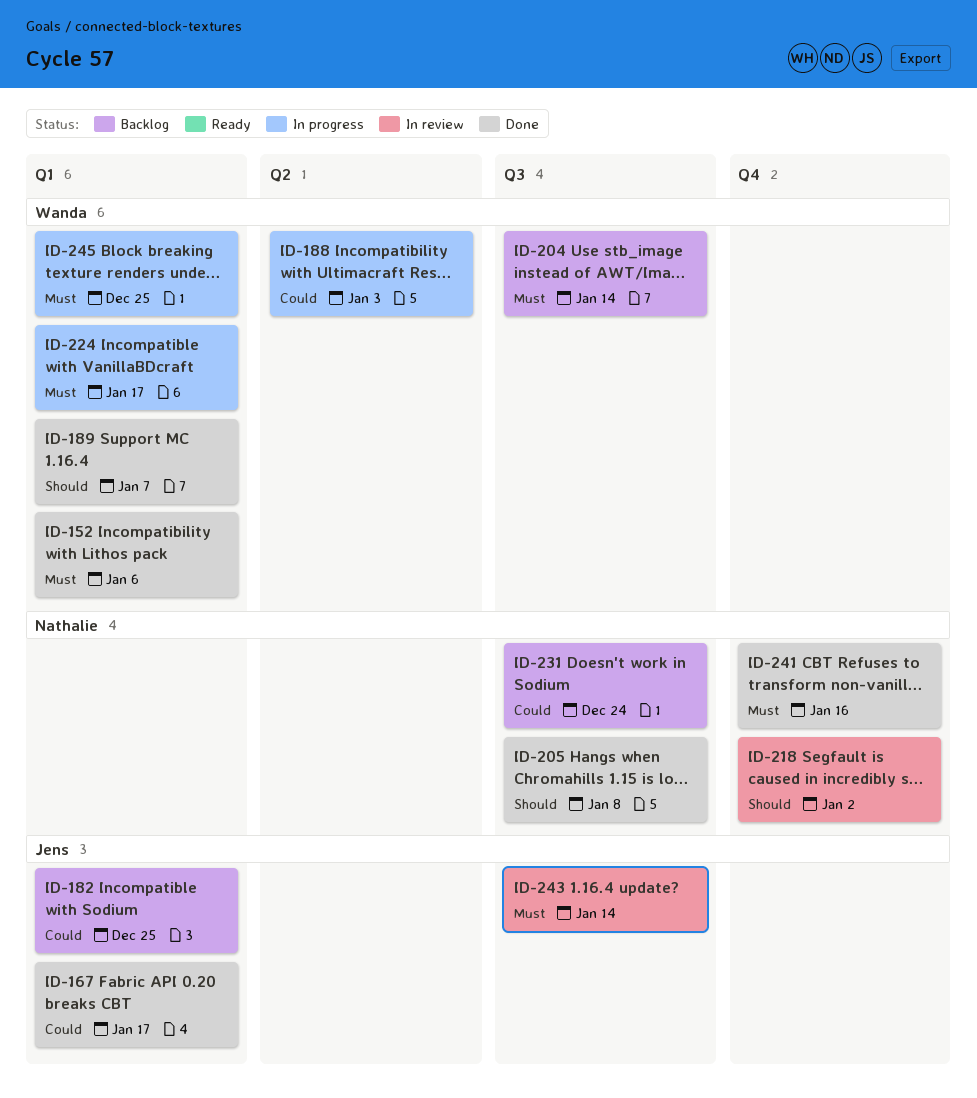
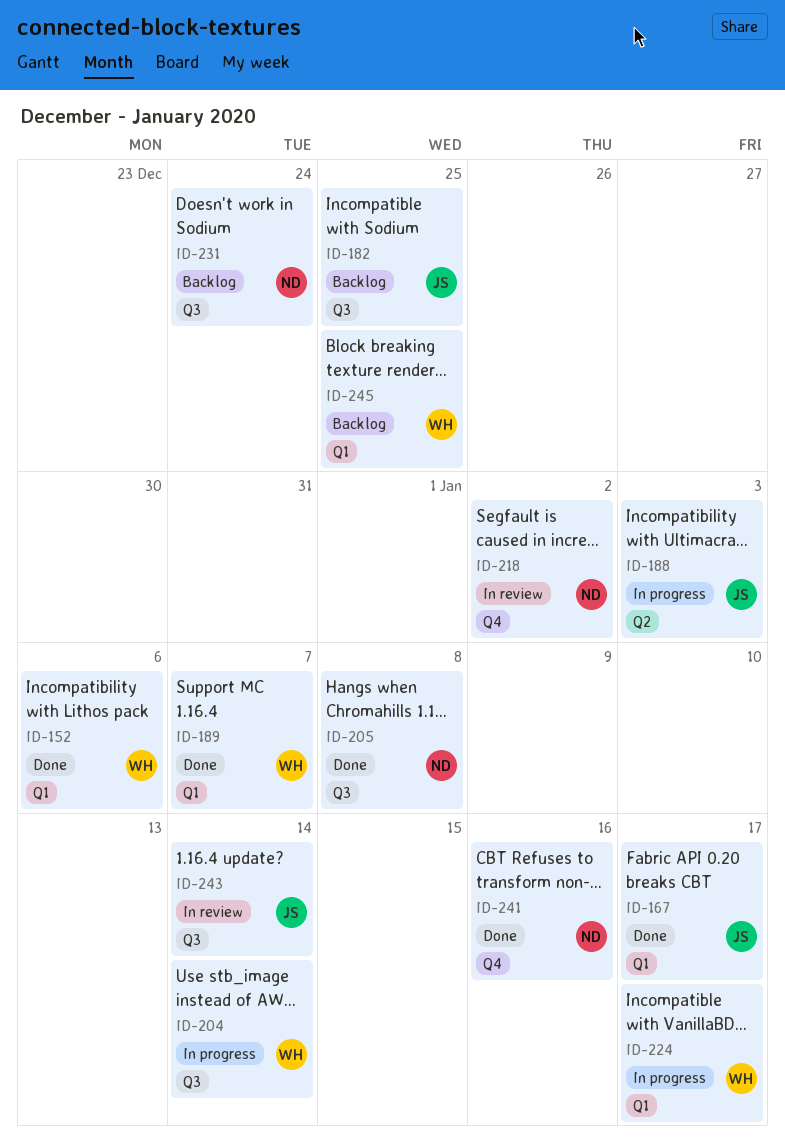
ID-182, label: Q1 -> Q3
ID-188, owner: Wanda -> Jens
ID-204, status: Backlog -> In progress
ID-245, status: In progress -> Backlog

